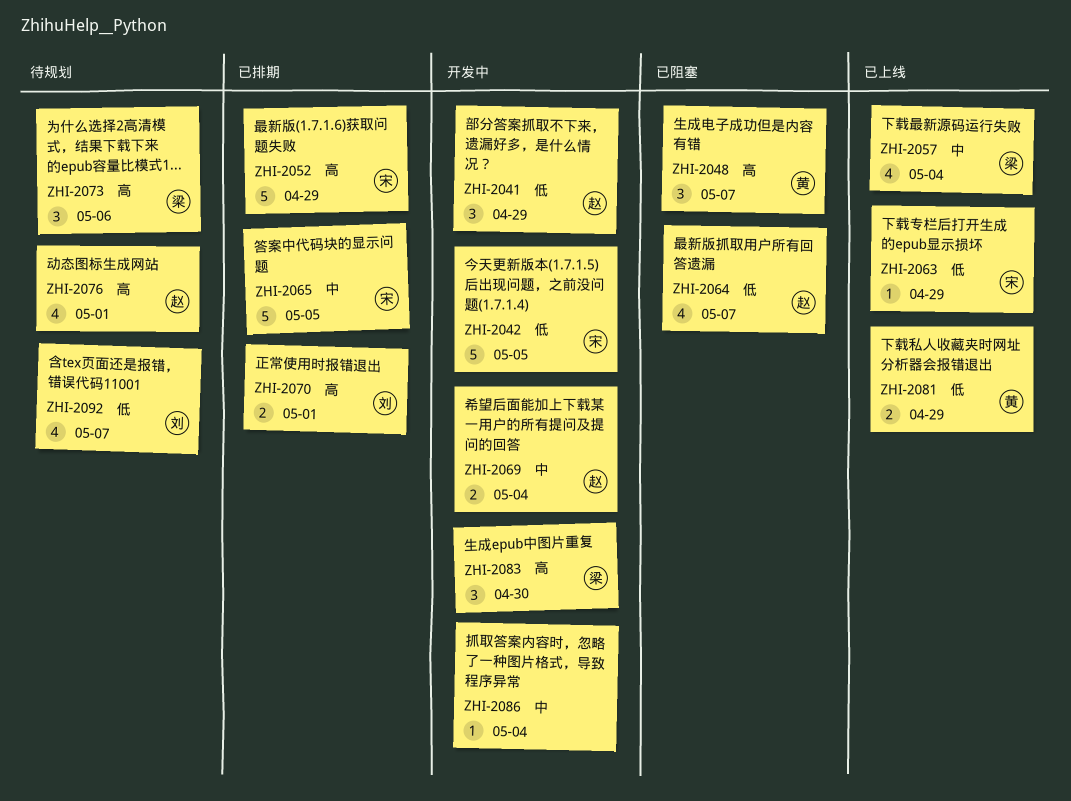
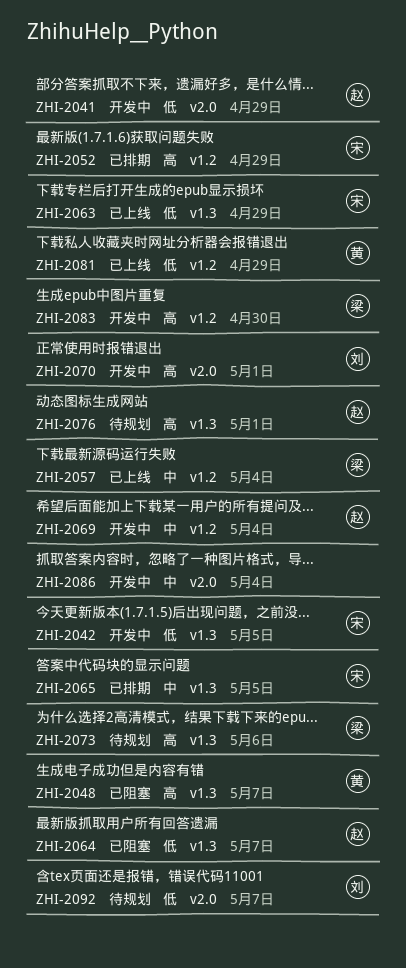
ZHI-2070, status: 已排期 -> 开发中

